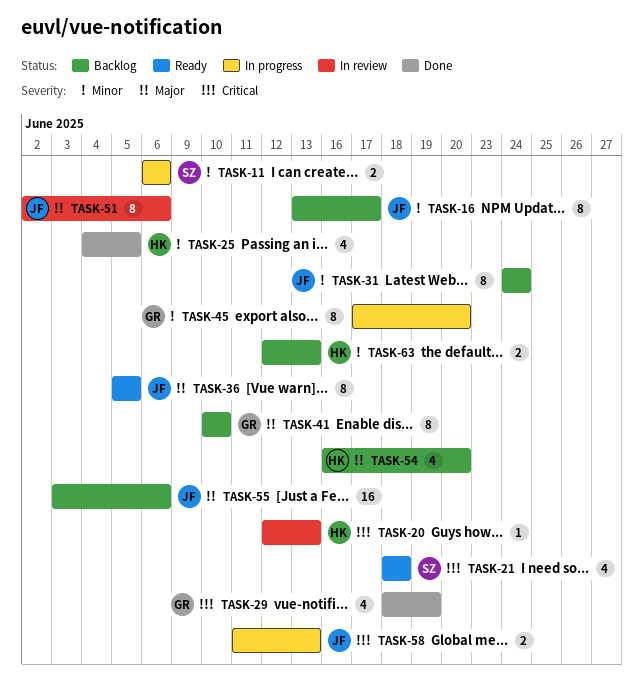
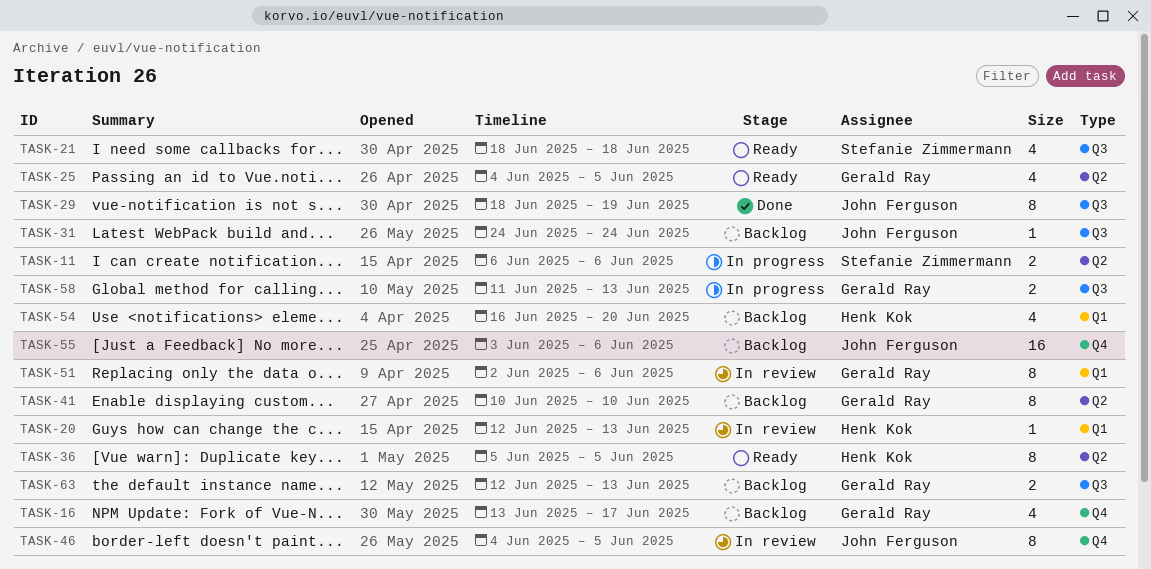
TASK-16, owner: John Ferguson -> Gerald Ray
TASK-16, estimate: 8 -> 4
TASK-25, status: Done -> Ready
TASK-25, owner: Henk Kok -> Gerald Ray
TASK-29, owner: Gerald Ray -> John Ferguson
TASK-29, estimate: 4 -> 8
TASK-31, estimate: 8 -> 1
TASK-36, owner: John Ferguson -> Henk Kok
TASK-45: present -> none
TASK-46: none -> present
TASK-51, owner: John Ferguson -> Gerald Ray
TASK-58, owner: John Ferguson -> Gerald Ray
TASK-63, owner: Henk Kok -> Gerald Ray

